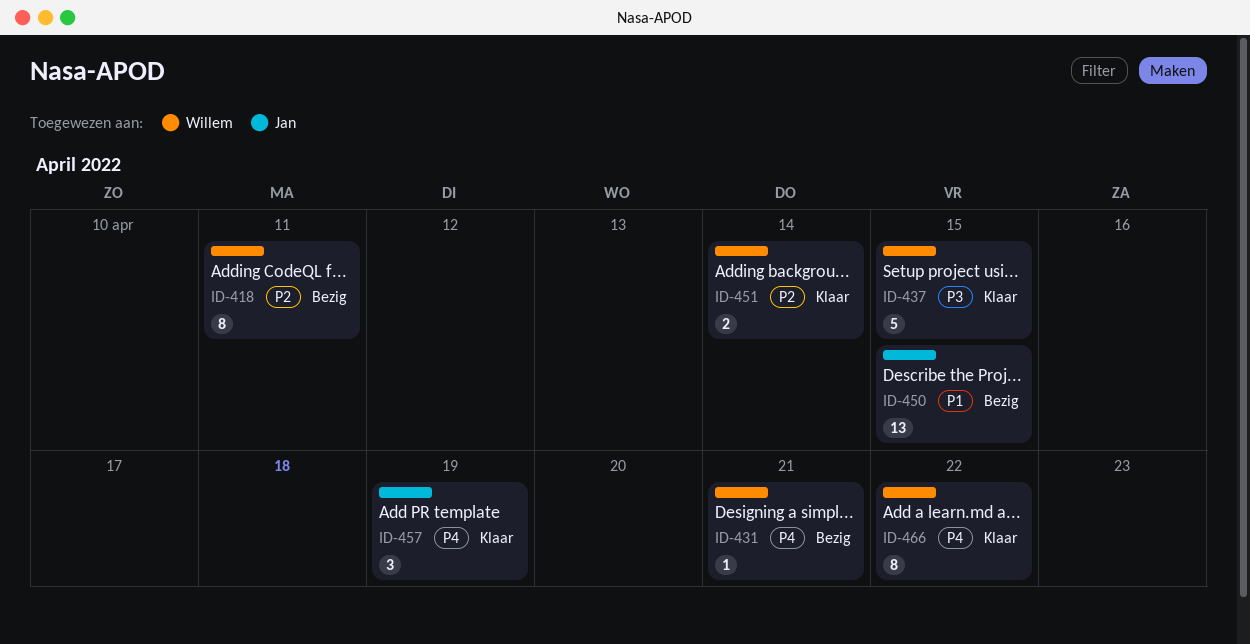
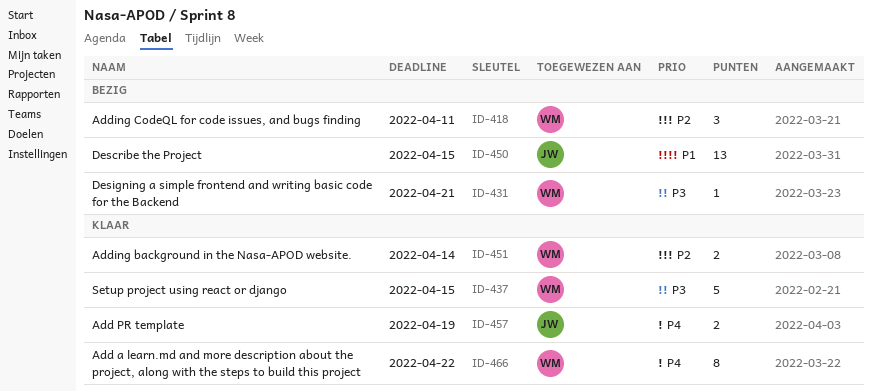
ID-418, estimate: 8 -> 3
ID-431, priority: P4 -> P3
ID-457, estimate: 3 -> 2

